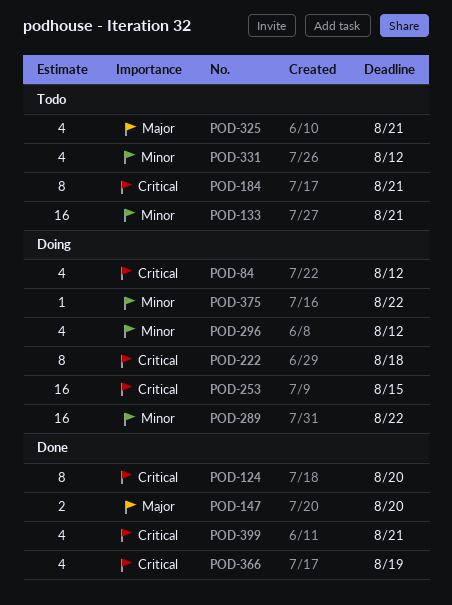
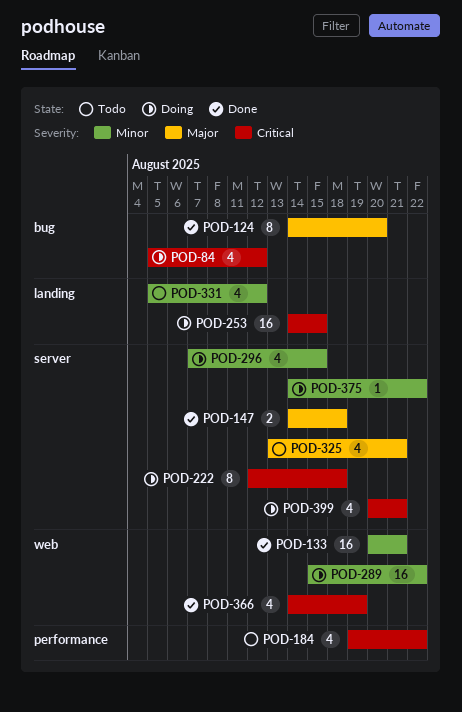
POD-124, priority: Critical -> Major
POD-133, status: Todo -> Done
POD-147, due: Aug 20 -> Aug 18
POD-184, estimate: 8 -> 4
POD-184, due: Aug 21 -> Aug 22
POD-296, due: Aug 12 -> Aug 15
POD-399, status: Done -> Doing

